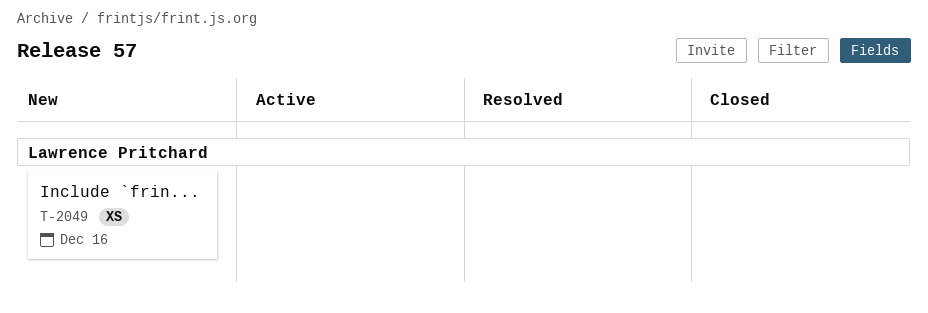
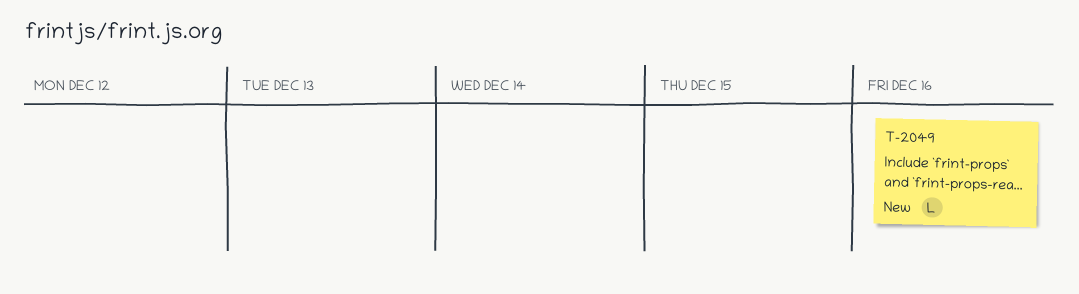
T-2049, estimate: XS -> L

